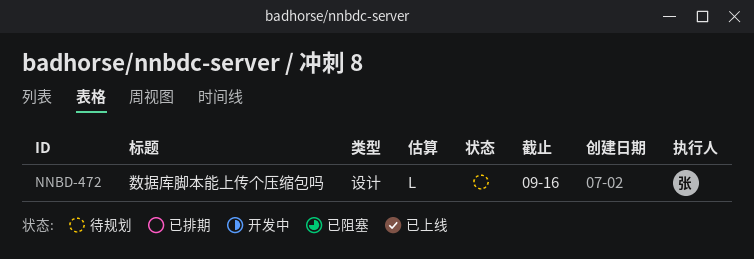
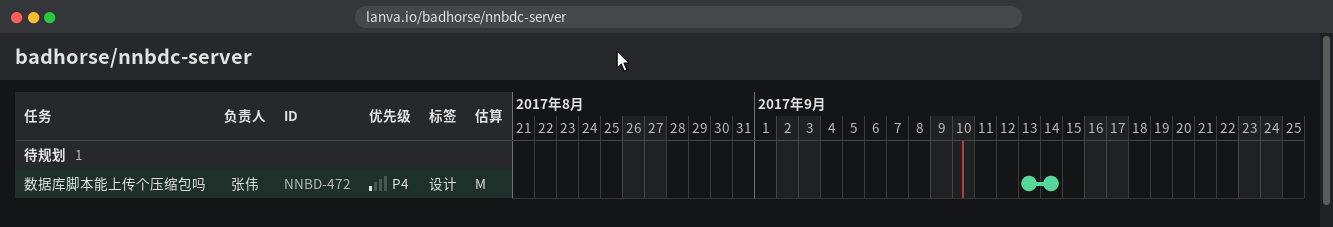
NNBD-472, estimate: L -> M
NNBD-472, due: Sep 16 -> Sep 14

